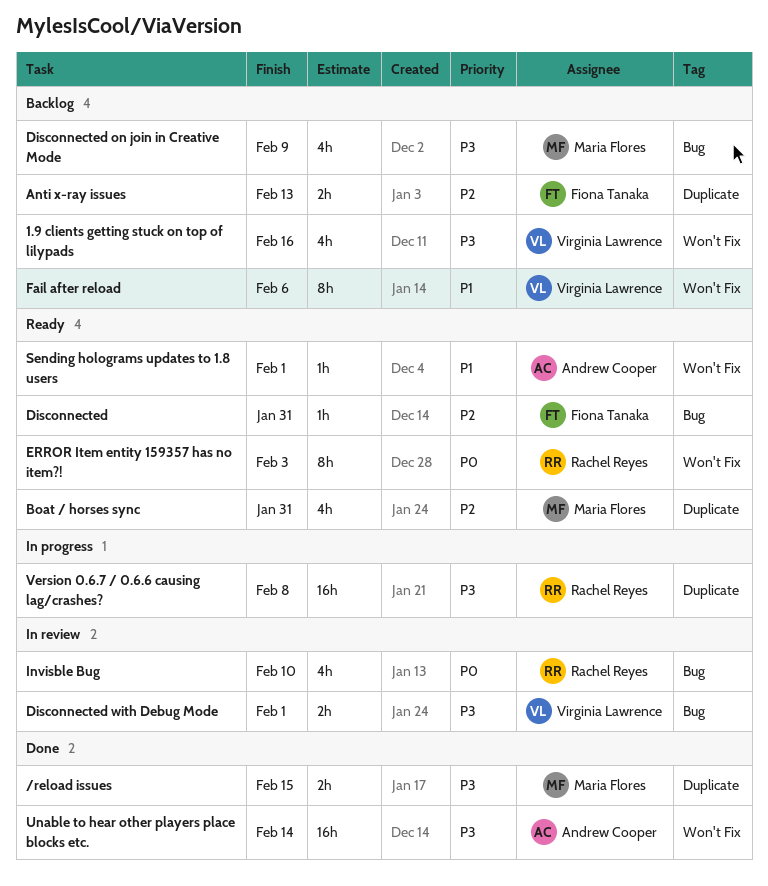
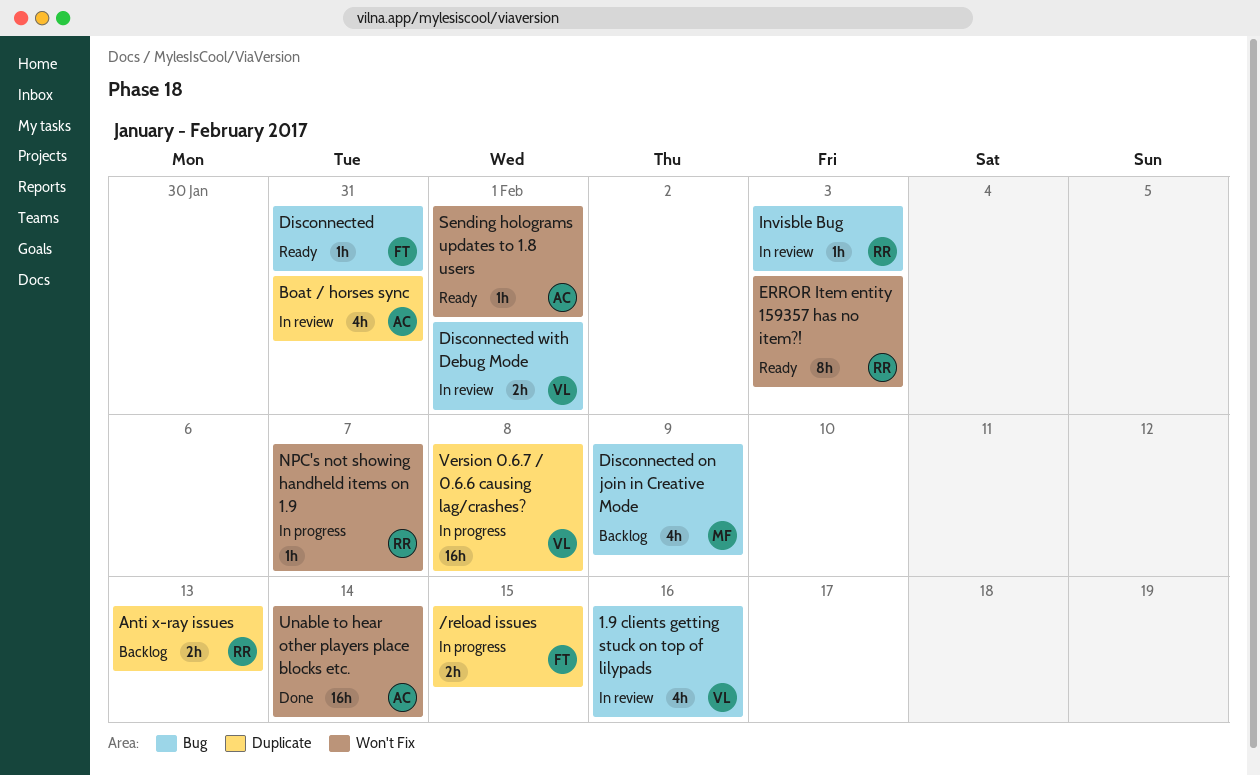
/reload issues, status: Done -> In progress
/reload issues, owner: Maria Flores -> Fiona Tanaka
1.9 clients getting stuck on top of lilypads, status: Backlog -> In review
1.9 clients getting stuck on top of lilypads, label: Won't Fix -> Bug
Anti x-ray issues, owner: Fiona Tanaka -> Rachel Reyes
Boat / horses sync, status: Ready -> In review
Boat / horses sync, owner: Maria Flores -> Andrew Cooper
Fail after reload: present -> none
Invisble Bug, estimate: 4h -> 1h
Invisble Bug, due: Feb 10 -> Feb 3
NPC's not showing handheld items on 1.9: none -> present
Version 0.6.7 / 0.6.6 causing lag/crashes?, owner: Rachel Reyes -> Virginia Lawrence

